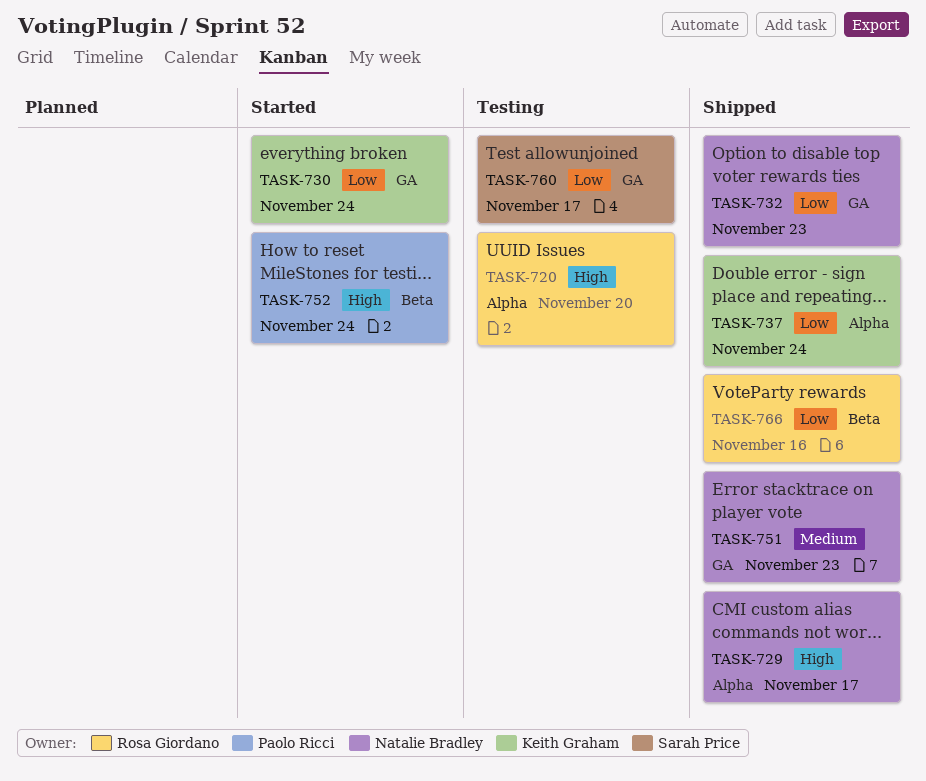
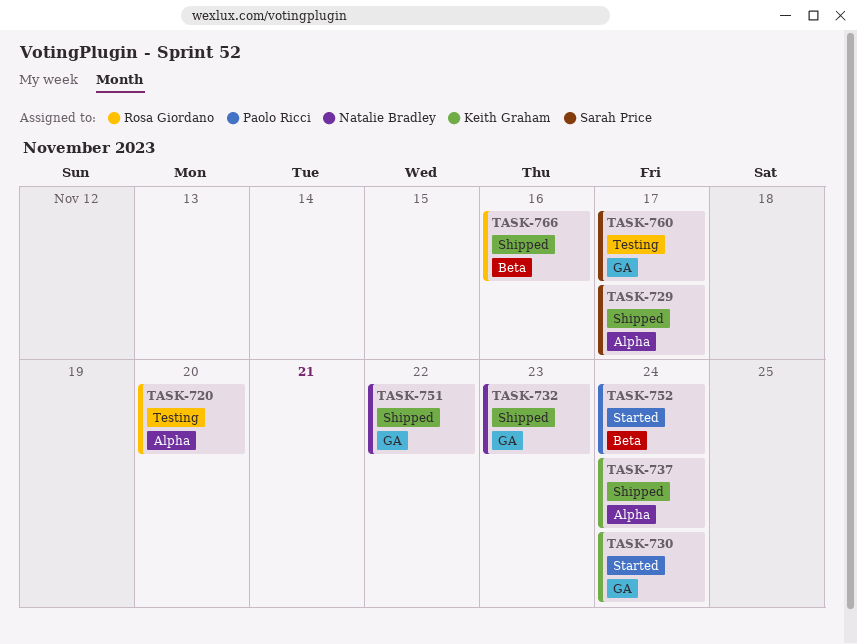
TASK-729, owner: Natalie Bradley -> Sarah Price
TASK-751, due: Nov 23 -> Nov 22

